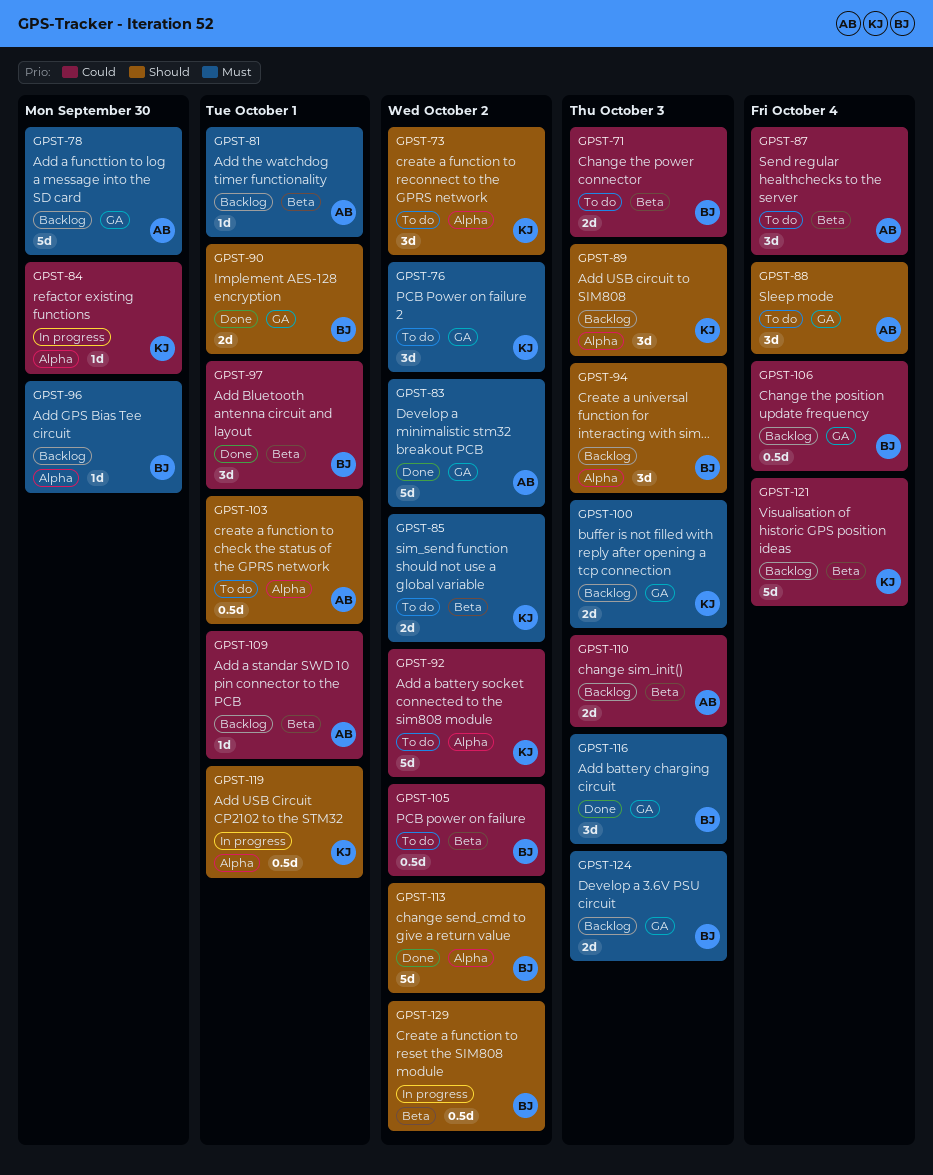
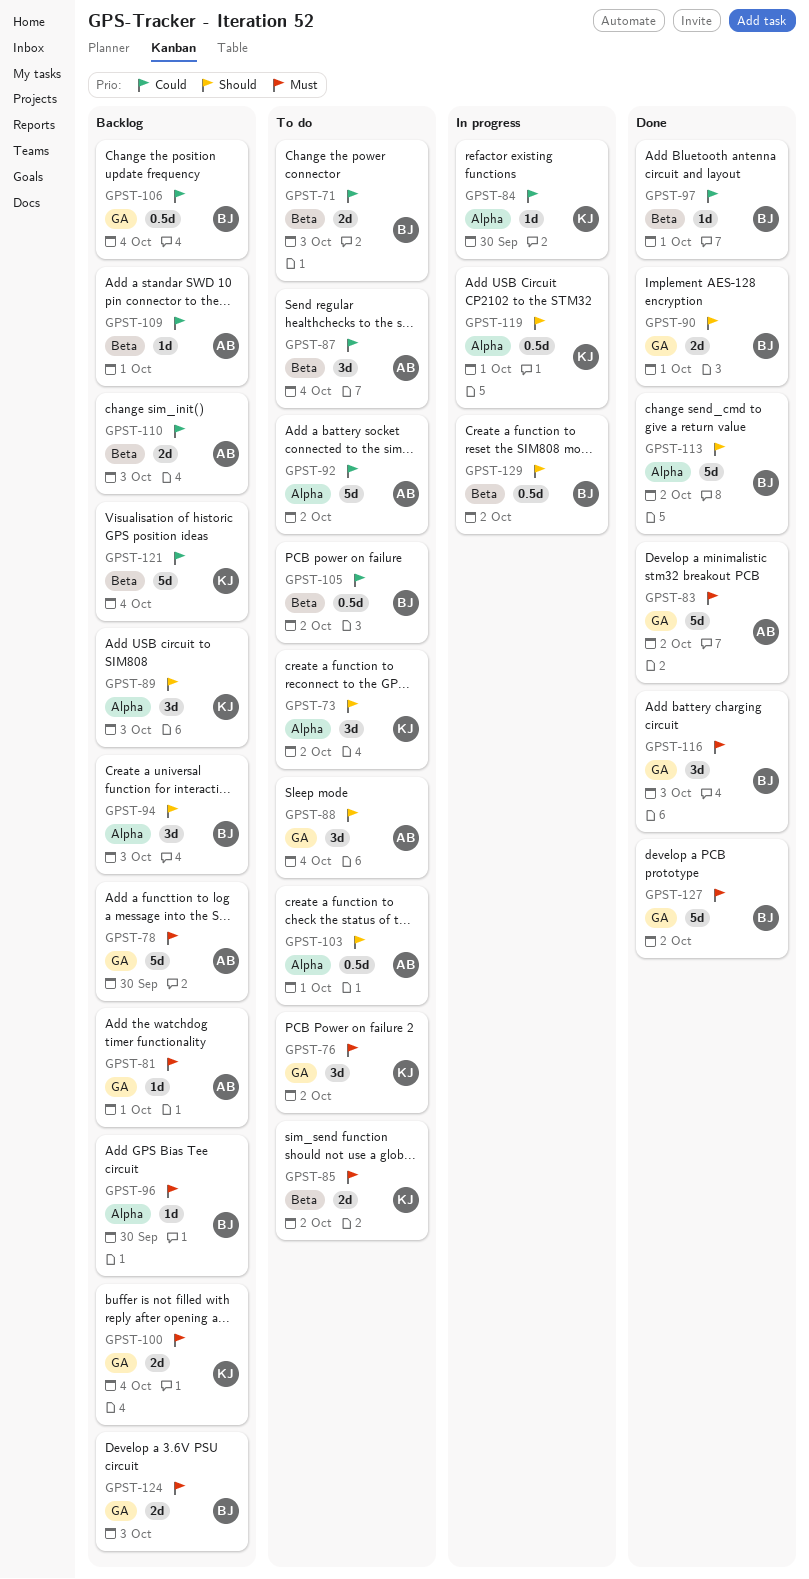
GPST-81, label: Beta -> GA
GPST-92, owner: KJ -> AB
GPST-97, estimate: 3d -> 1d
GPST-100, due: Oct 3 -> Oct 4
GPST-127: none -> present

